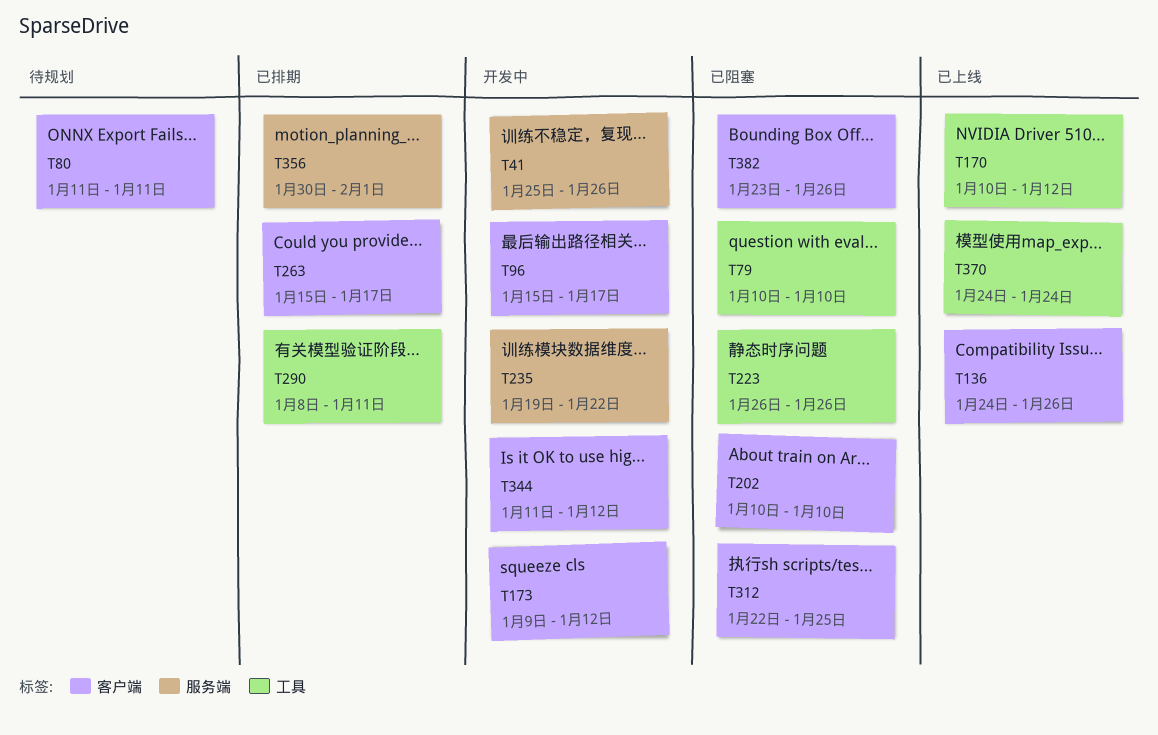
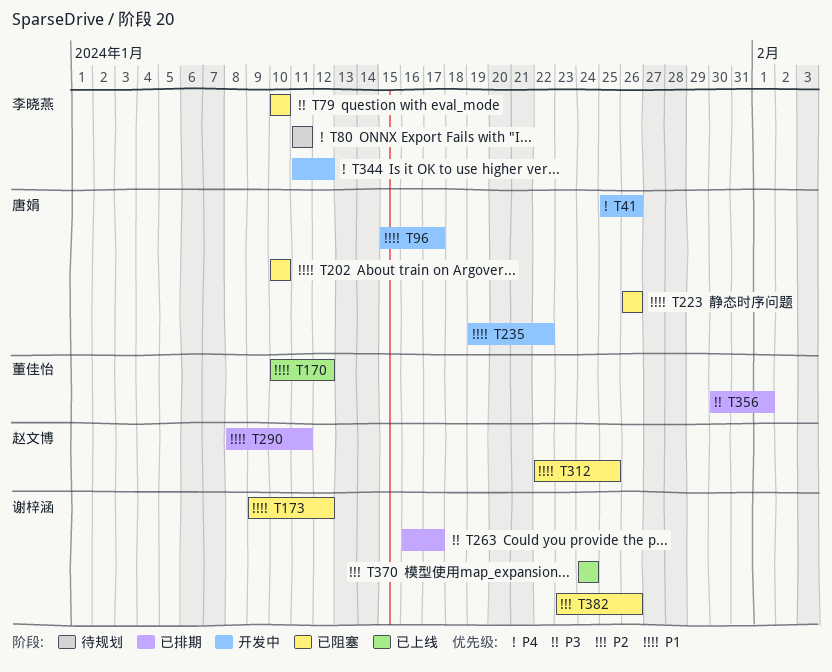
T136: present -> none
T173, status: 开发中 -> 已阻塞
T263, start: Jan 15 -> Jan 16

